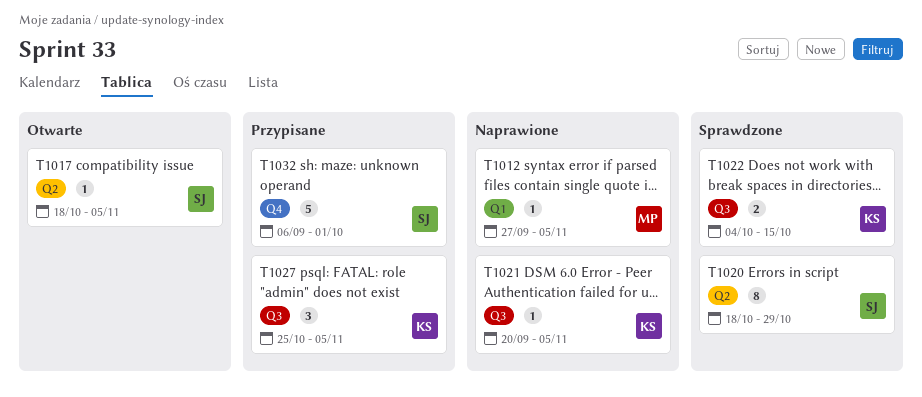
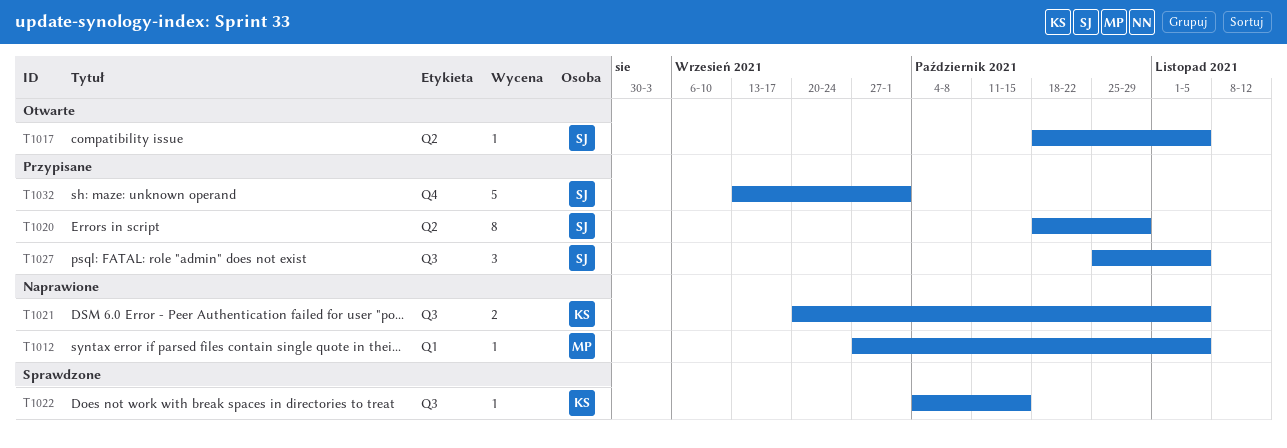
T1020, status: Sprawdzone -> Przypisane
T1021, estimate: 1 -> 2
T1022, estimate: 2 -> 1
T1027, owner: KS -> SJ
T1032, start: Sep 6 -> Sep 13

